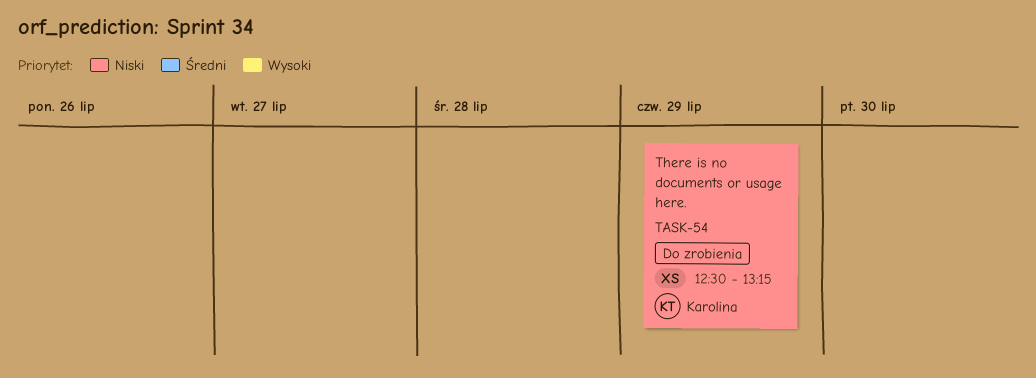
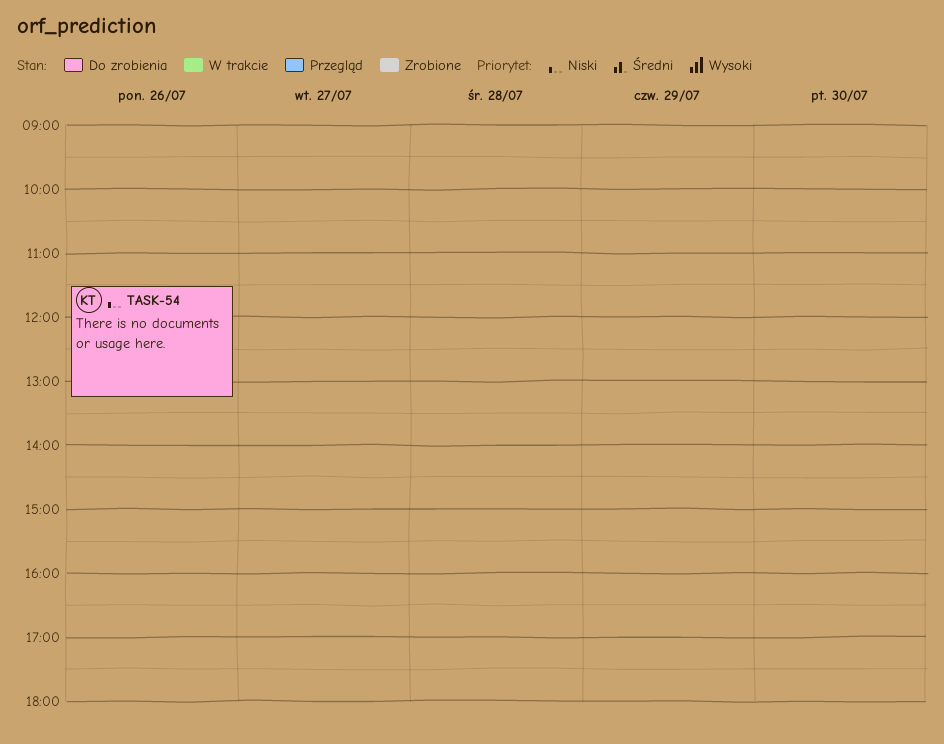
TASK-54, day: Jul 29 -> Jul 26
TASK-54, begins: 12:30 -> 11:30

